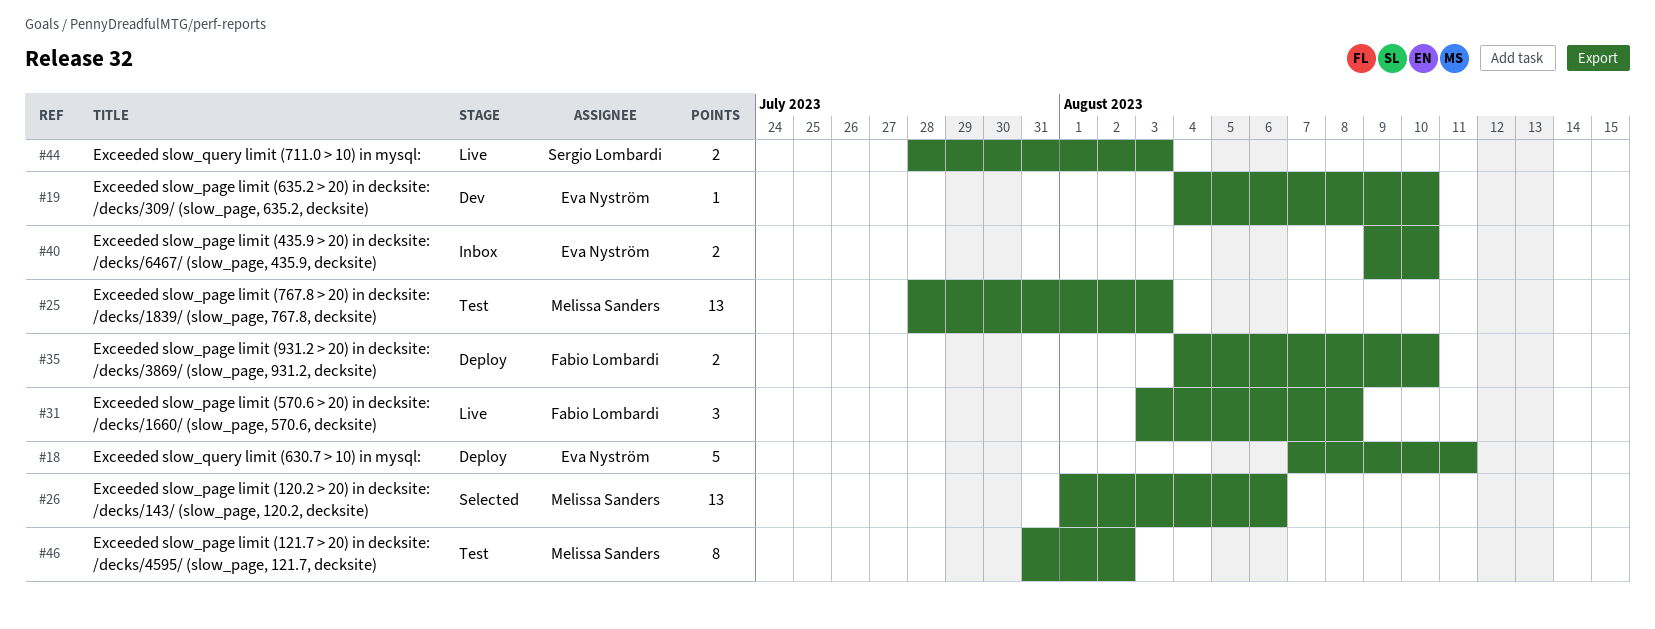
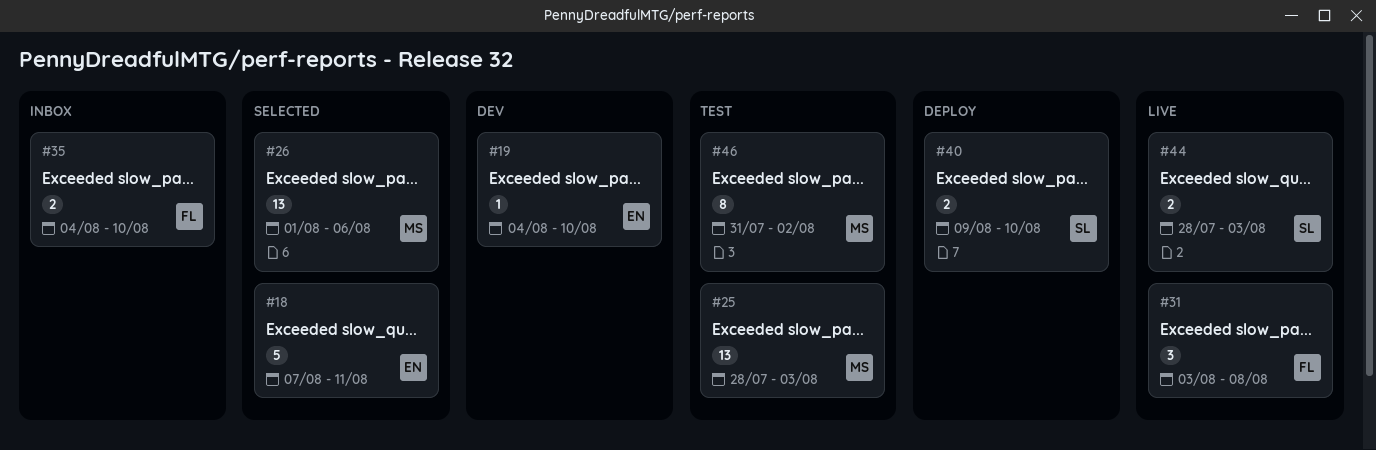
#18, status: Deploy -> Selected
#35, status: Deploy -> Inbox
#40, status: Inbox -> Deploy
#40, owner: Eva Nyström -> Sergio Lombardi

